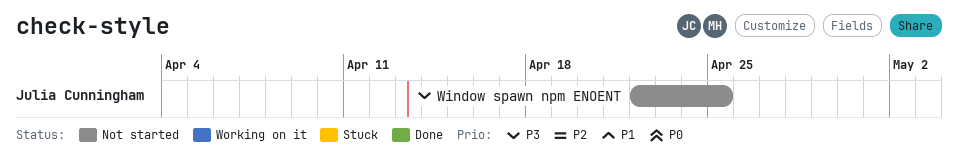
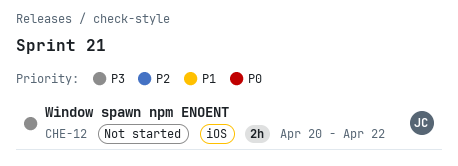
Window spawn npm ENOENT, start: Apr 22 -> Apr 20
Window spawn npm ENOENT, due: Apr 25 -> Apr 22

